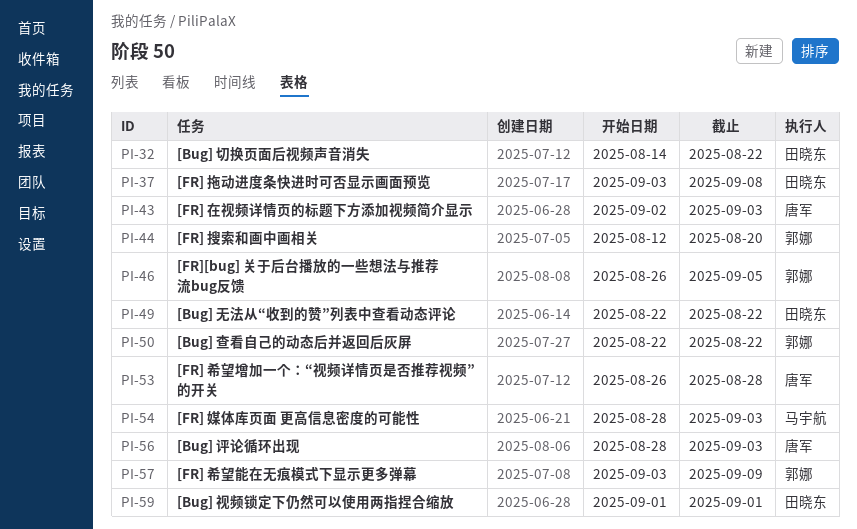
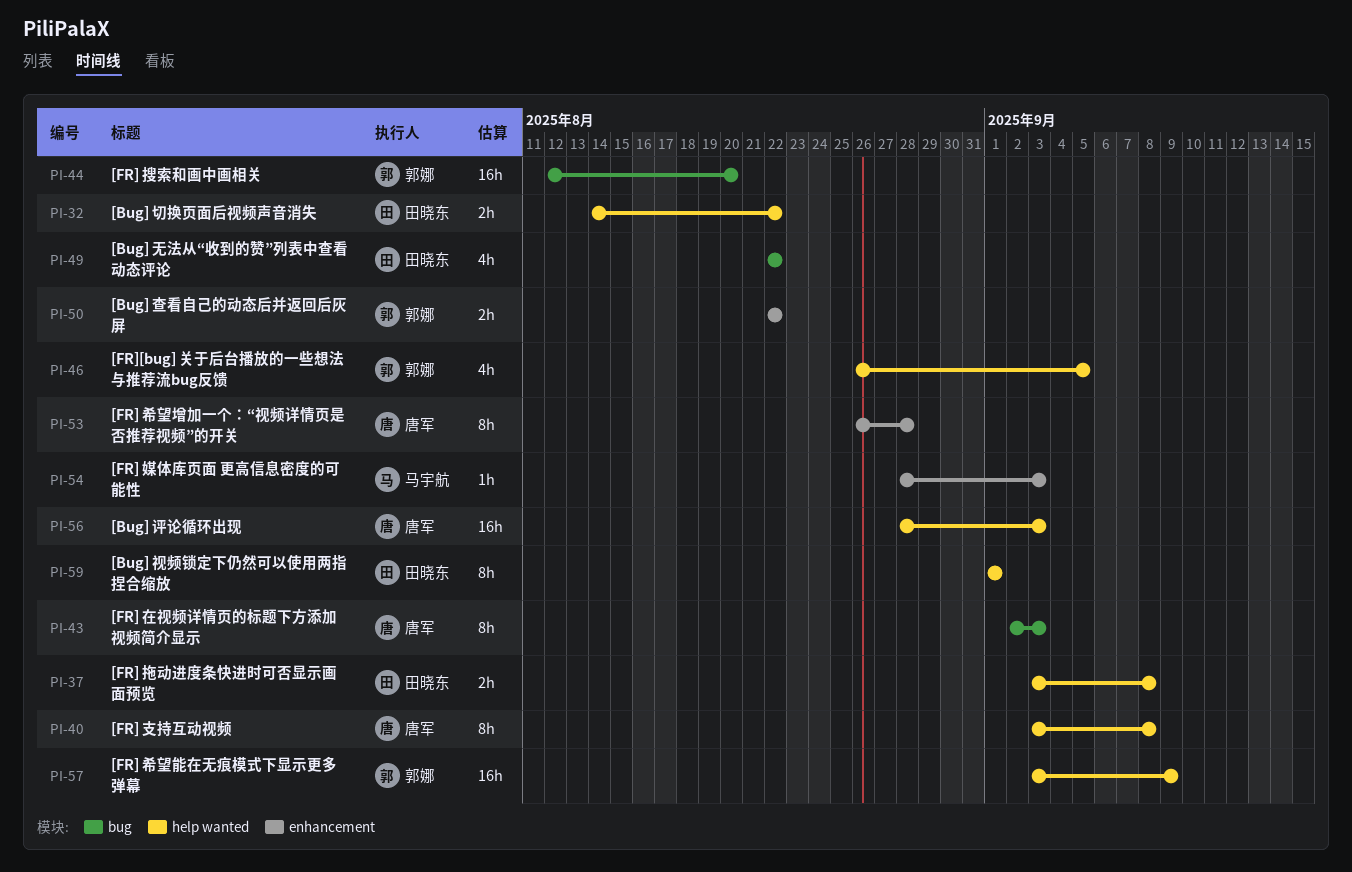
PI-40: none -> present

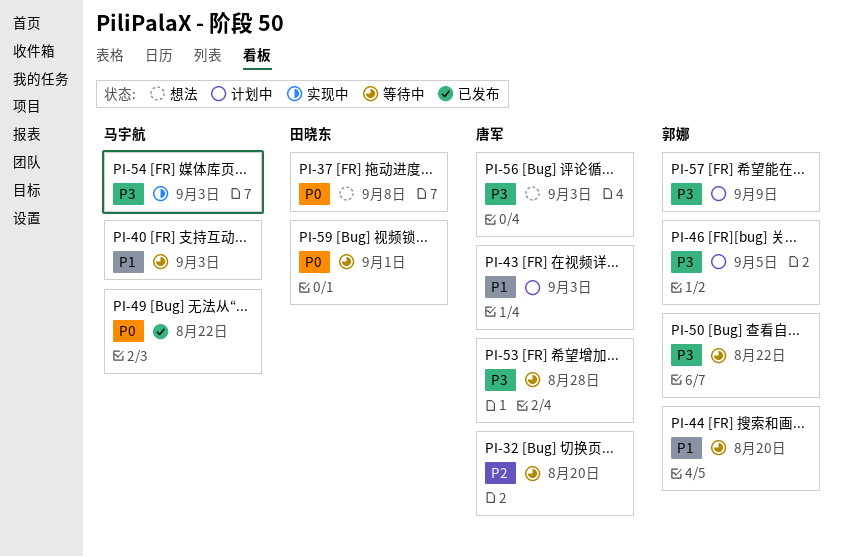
PI-32, owner: 田晓东 -> 唐军
PI-32, due: Aug 22 -> Aug 20
PI-40, owner: 唐军 -> 马宇航
PI-40, due: Sep 8 -> Sep 3
PI-49, owner: 田晓东 -> 马宇航

